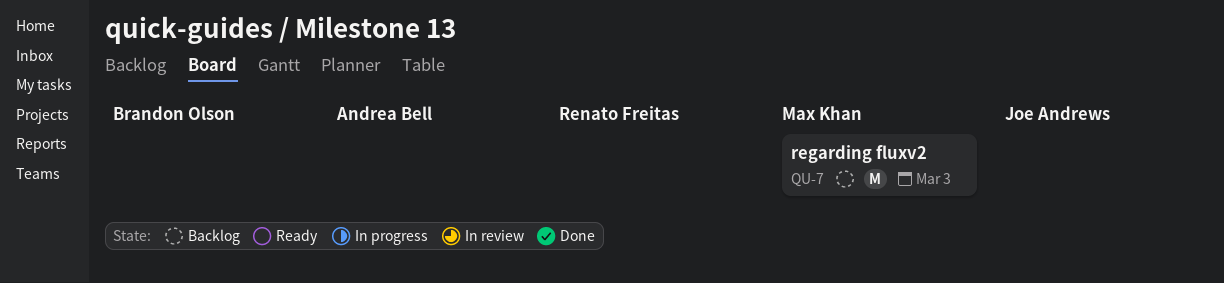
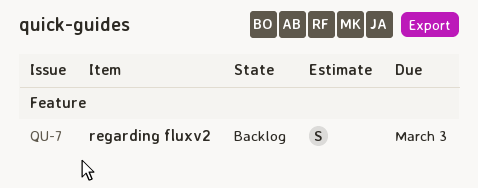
QU-7, estimate: M -> S

